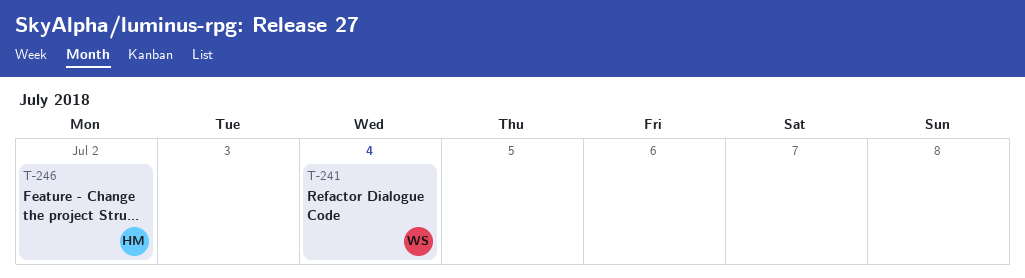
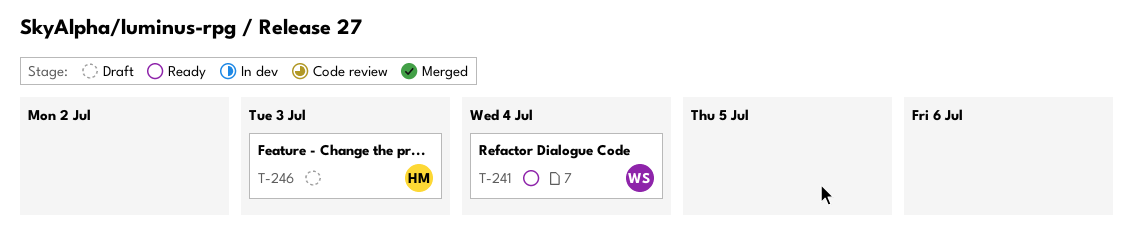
T-246, due: Jul 2 -> Jul 3

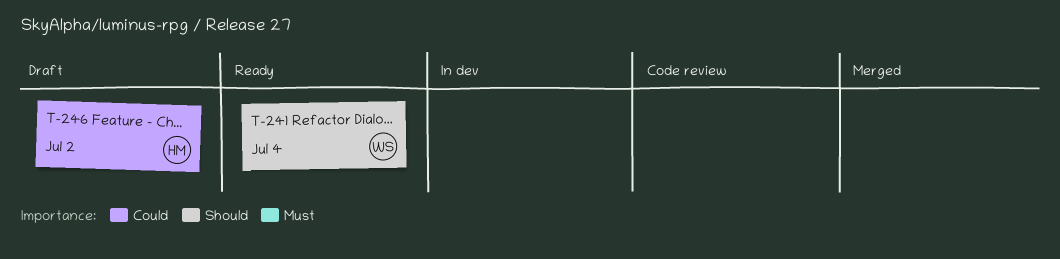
T-246, due: Jul 3 -> Jul 2

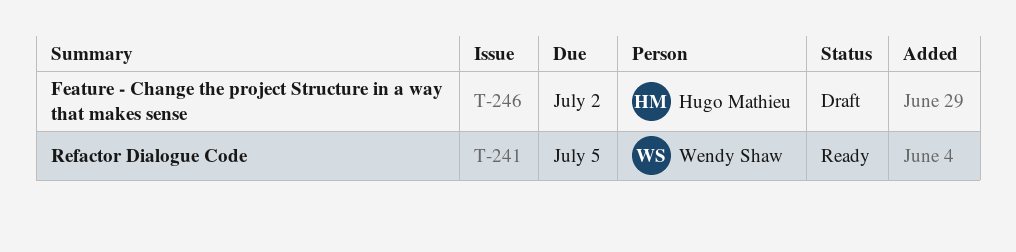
T-241, due: Jul 4 -> Jul 5

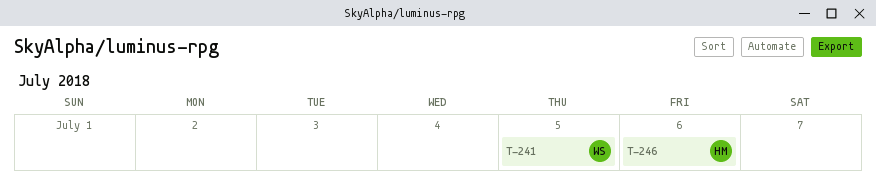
T-246, due: Jul 2 -> Jul 6

